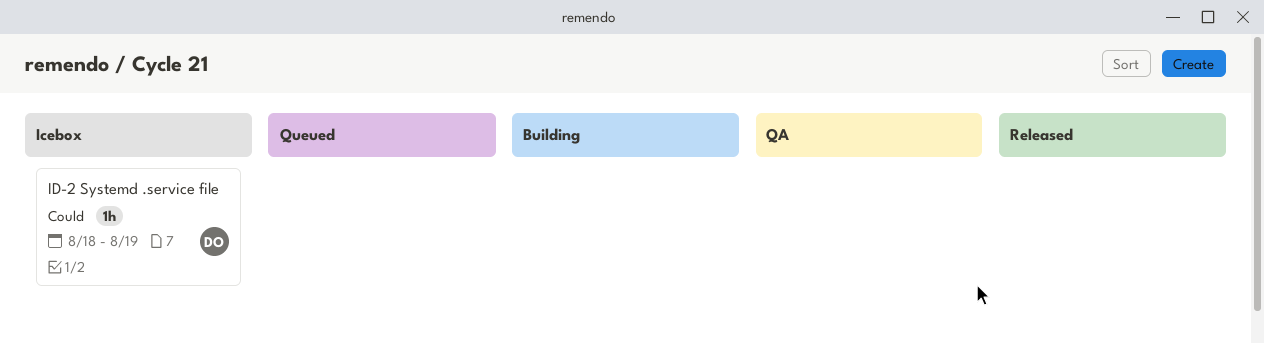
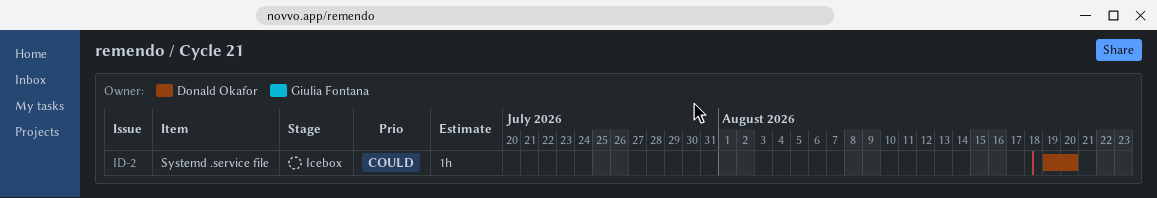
ID-2, start: Aug 18 -> Aug 19
ID-2, due: Aug 19 -> Aug 20

